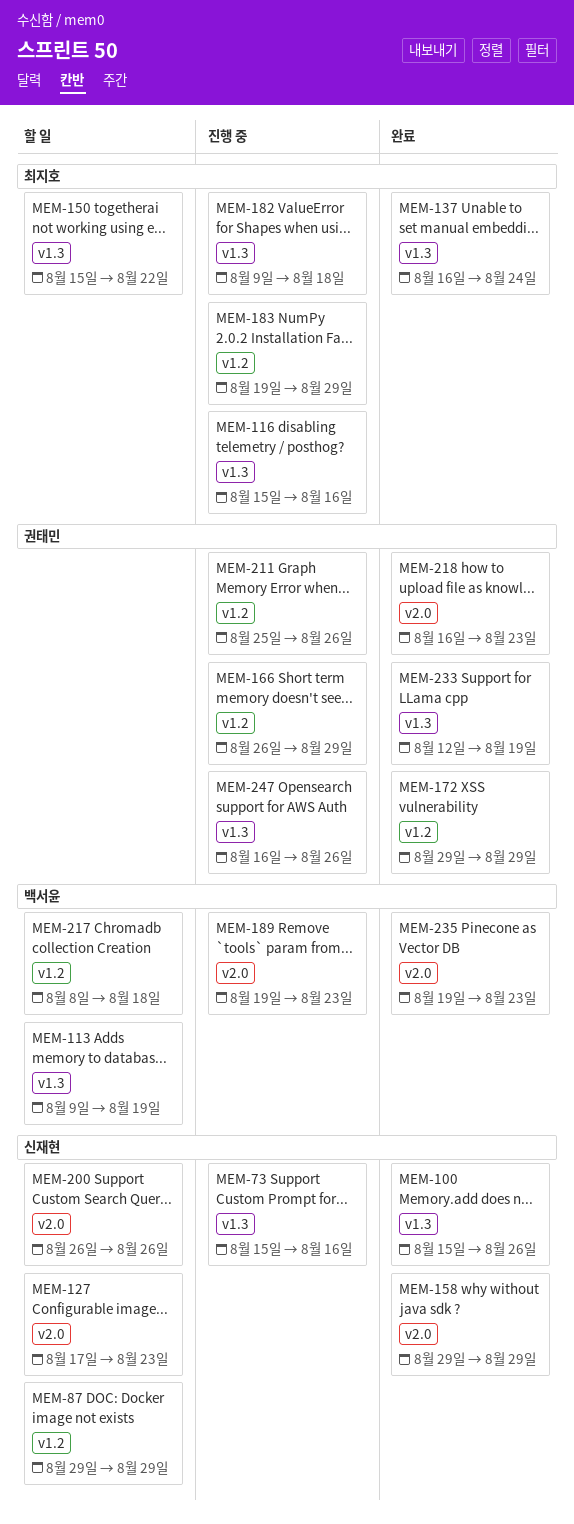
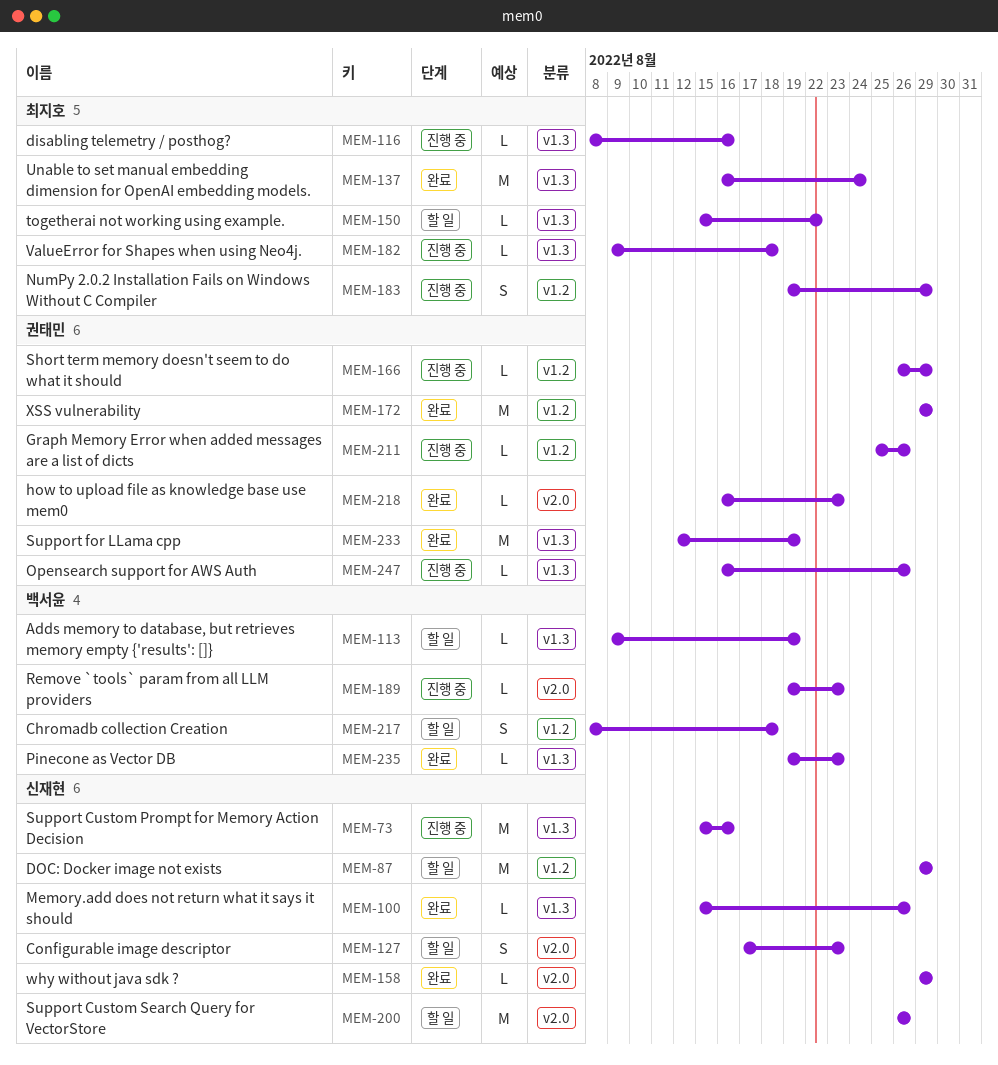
MEM-116, start: Aug 15 -> Aug 8
MEM-235, label: v2.0 -> v1.3

